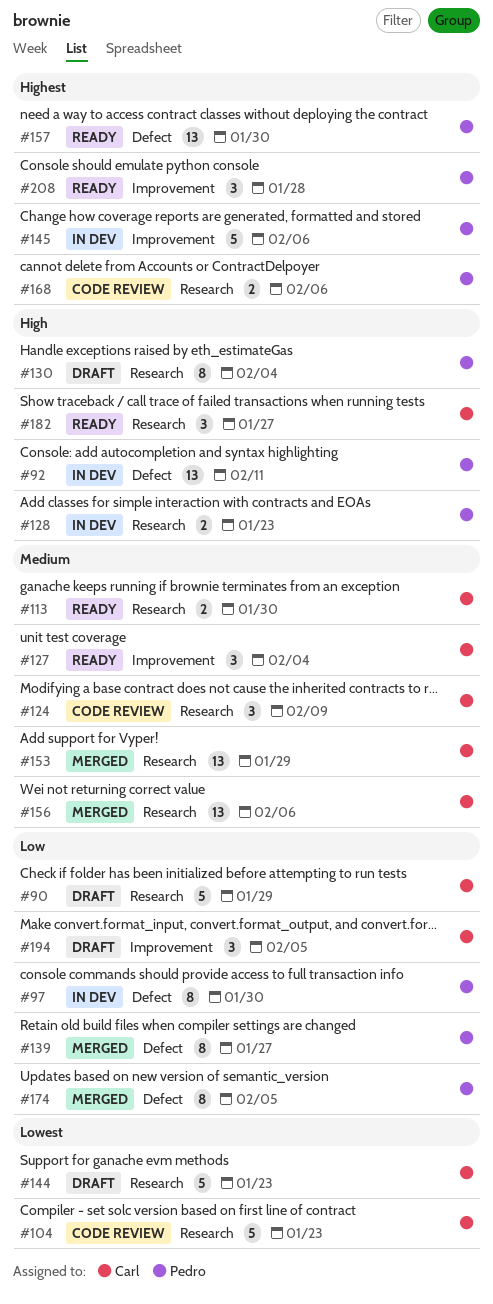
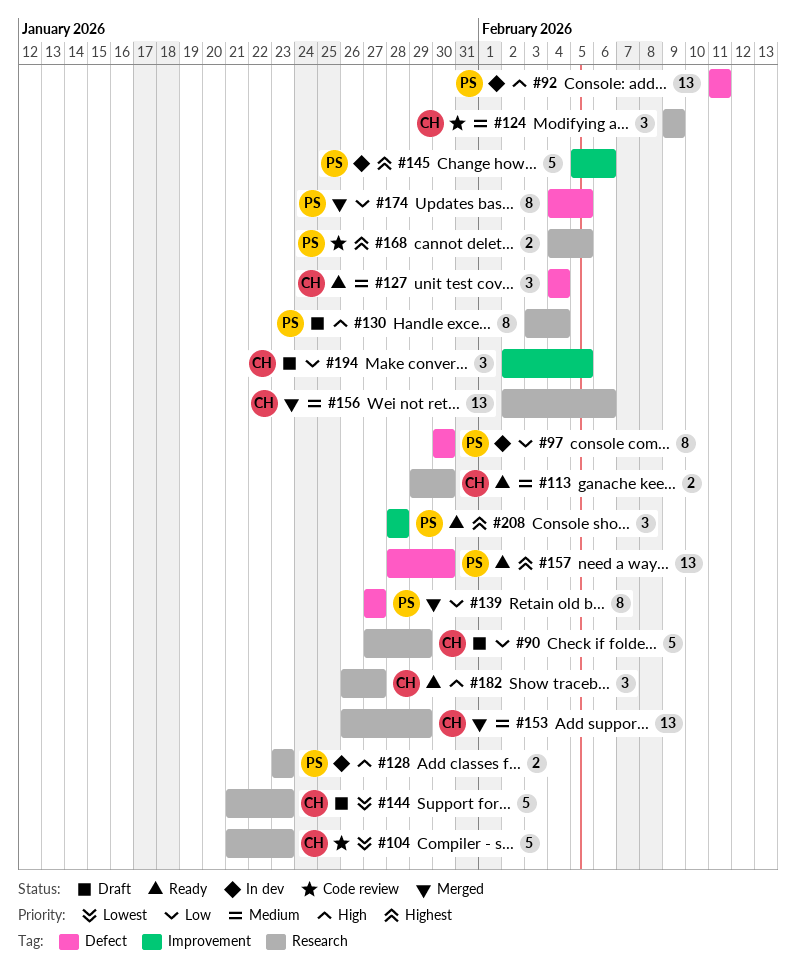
#127, label: Improvement -> Defect
#168, due: Feb 6 -> Feb 5

